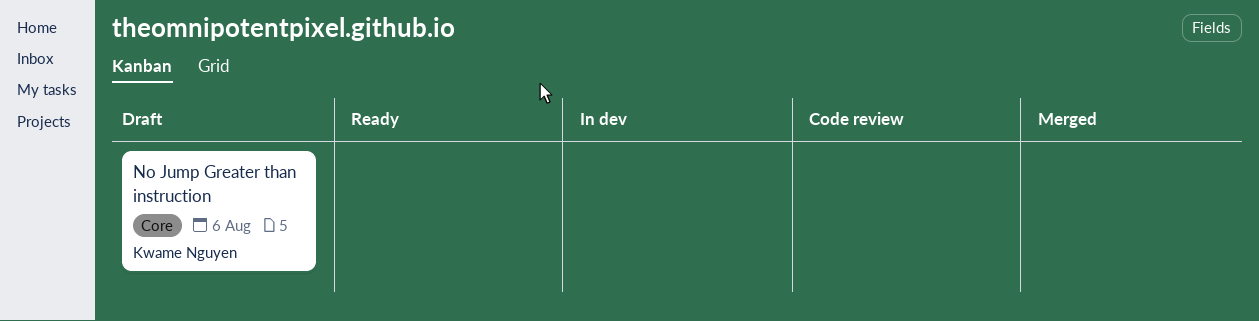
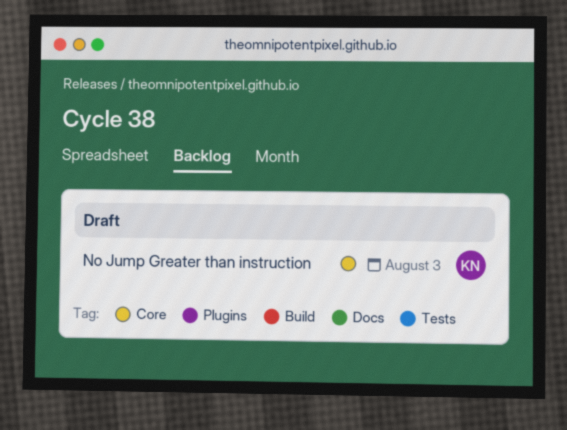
No Jump Greater than instruction, due: Aug 6 -> Aug 3

